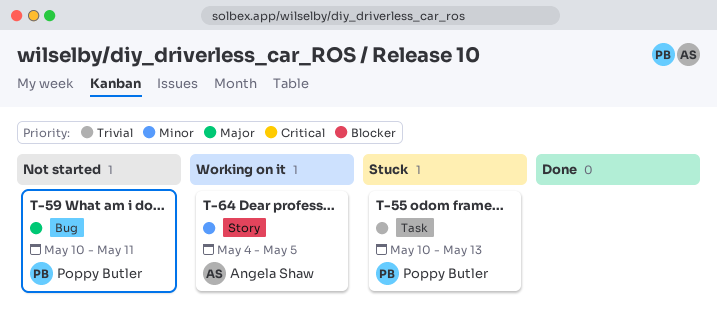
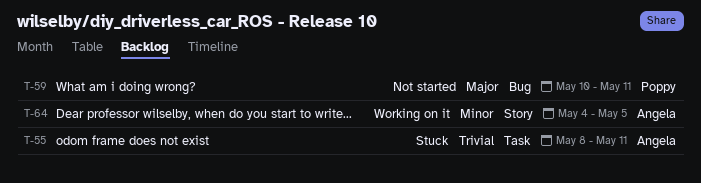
T-55, owner: Poppy Butler -> Angela Shaw
T-55, start: May 10 -> May 8
T-55, due: May 13 -> May 11

